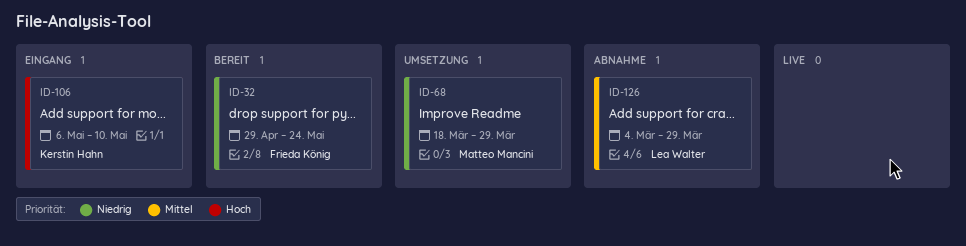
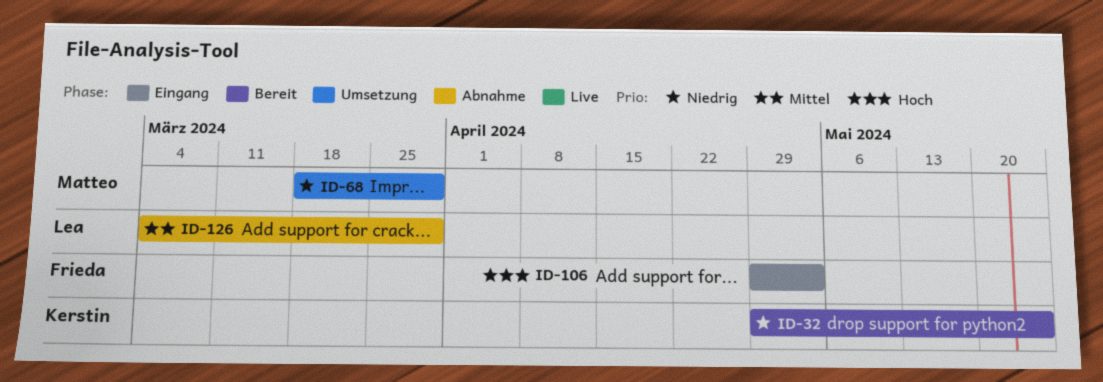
ID-32, owner: Frieda König -> Kerstin Hahn
ID-106, owner: Kerstin Hahn -> Frieda König
ID-106, start: May 6 -> Apr 29
ID-106, due: May 10 -> May 3

